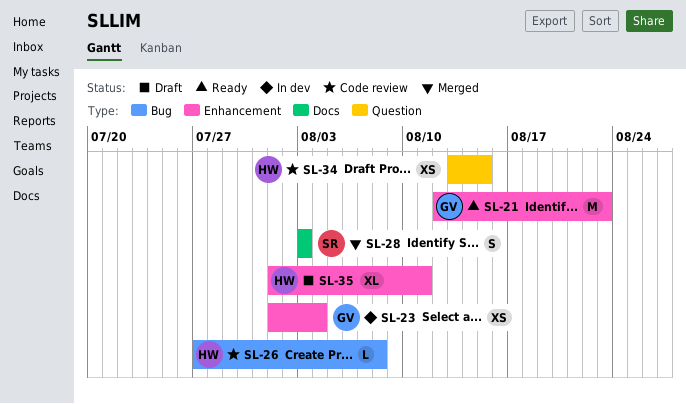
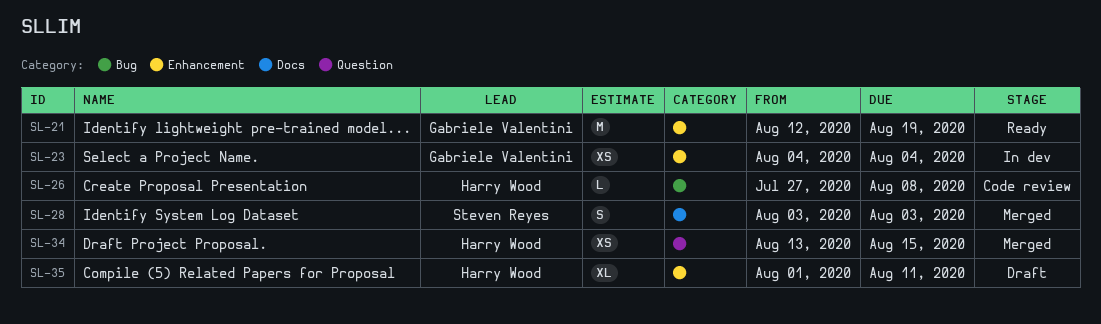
SL-21, due: Aug 23 -> Aug 19
SL-23, start: Aug 1 -> Aug 4
SL-34, status: Code review -> Merged

